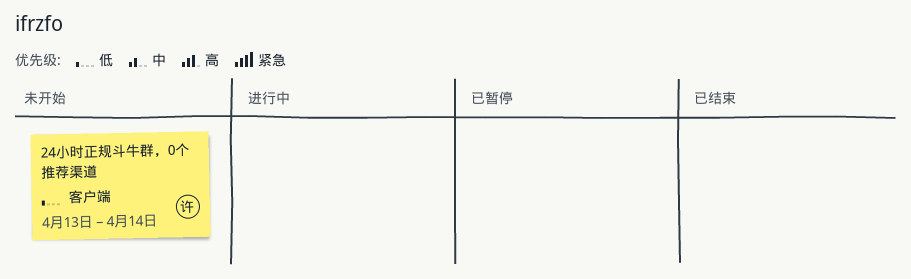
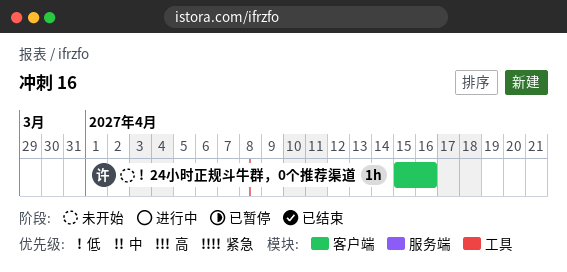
24小时正规斗牛群，0个推荐渠道, start: Apr 13 -> Apr 15
24小时正规斗牛群，0个推荐渠道, due: Apr 14 -> Apr 16

